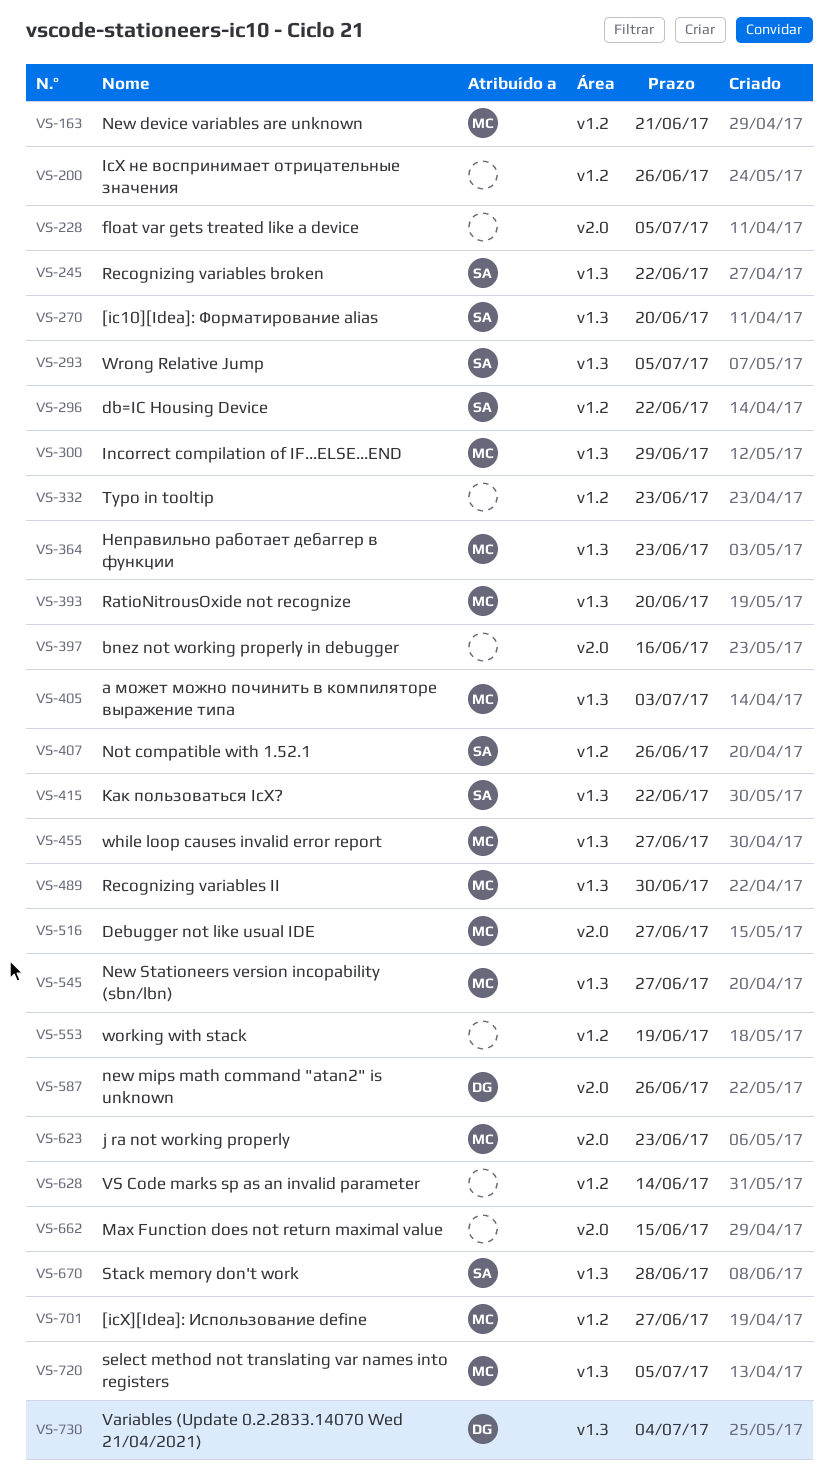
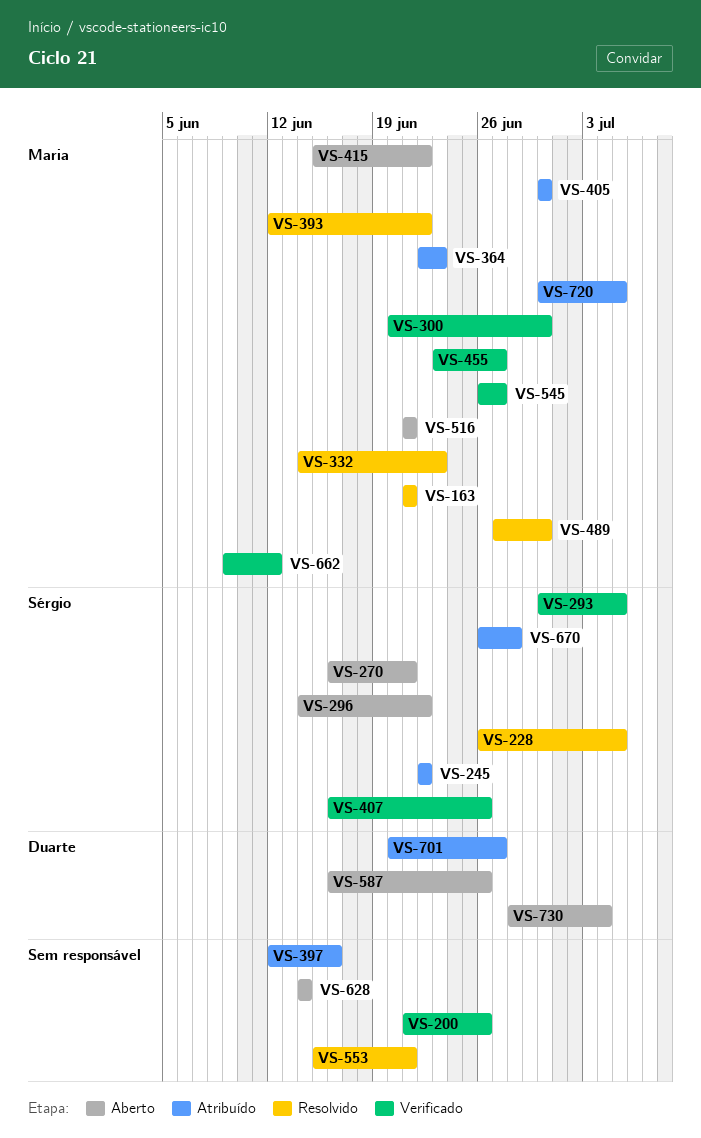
VS-228, owner: none -> Sérgio
VS-270, due: Jun 20 -> Jun 21
VS-300, due: Jun 29 -> Jun 30
VS-332, owner: none -> Maria
VS-393, due: Jun 20 -> Jun 22
VS-405, due: Jul 3 -> Jun 30
VS-415, owner: Sérgio -> Maria
VS-516, due: Jun 27 -> Jun 21
VS-553, due: Jun 19 -> Jun 21
VS-623: present -> none
VS-662, owner: none -> Maria
VS-662, due: Jun 15 -> Jun 12
VS-701, owner: Maria -> Duarte

